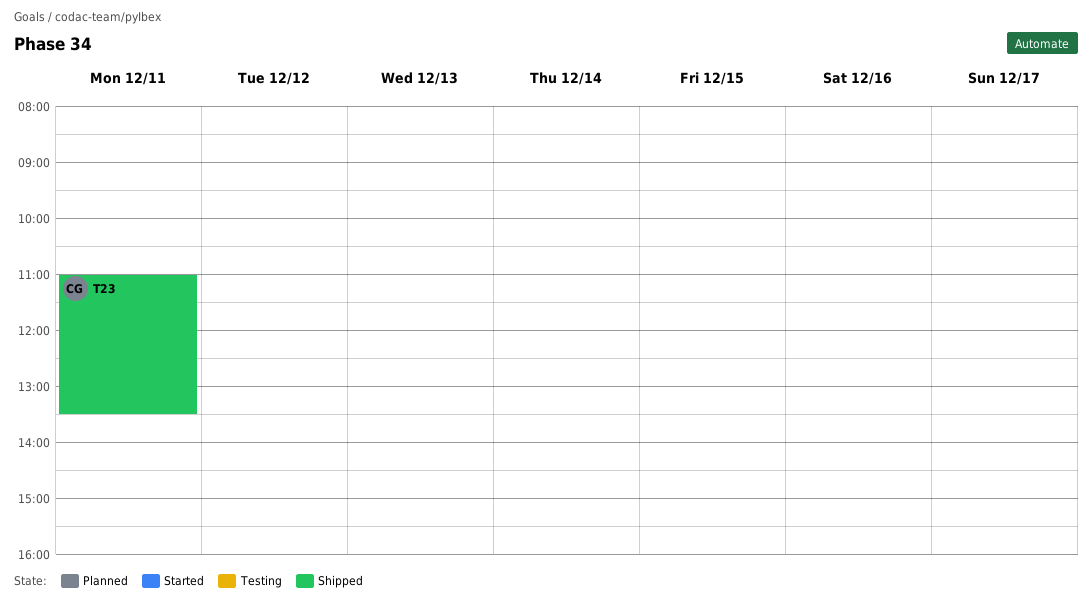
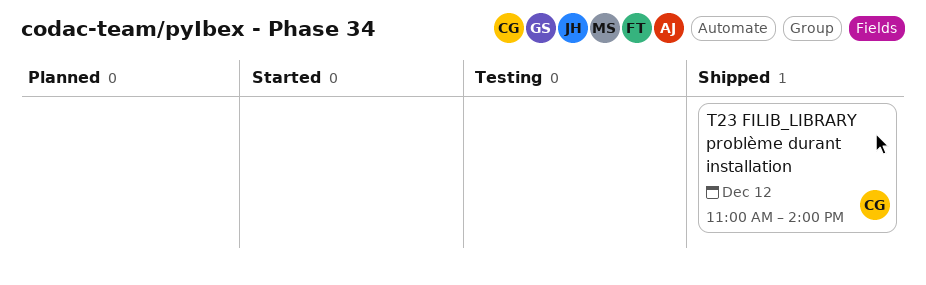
T23, day: Dec 11 -> Dec 12
T23, ends: 13:30 -> 14:00

